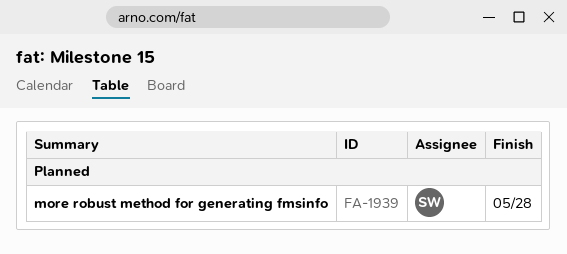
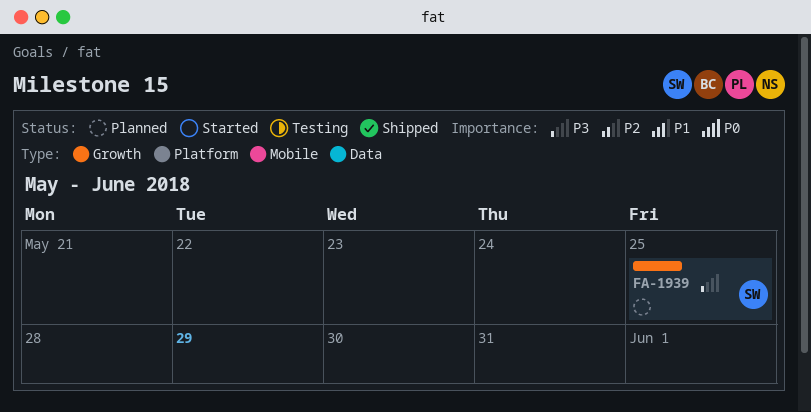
FA-1939, due: May 28 -> May 25

